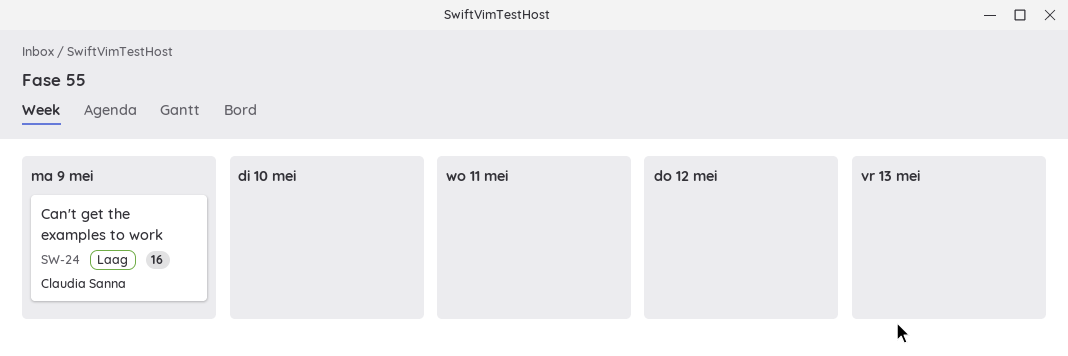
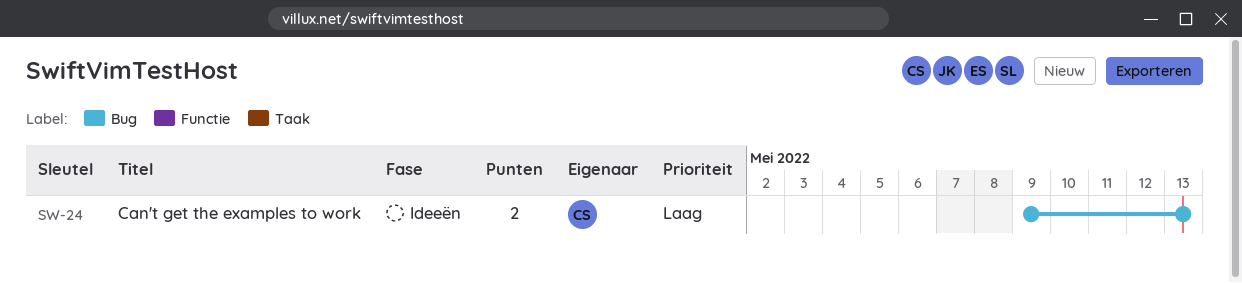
SW-24, estimate: 16 -> 2
SW-24, due: May 9 -> May 13

